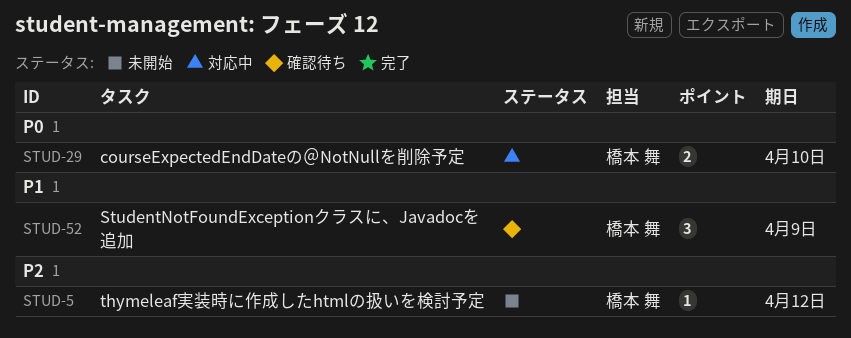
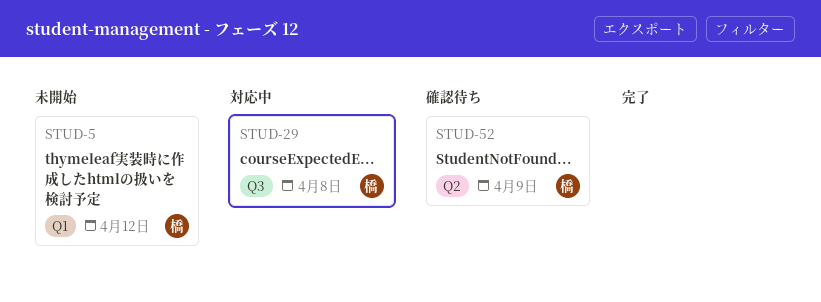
STUD-29, due: Apr 10 -> Apr 8

